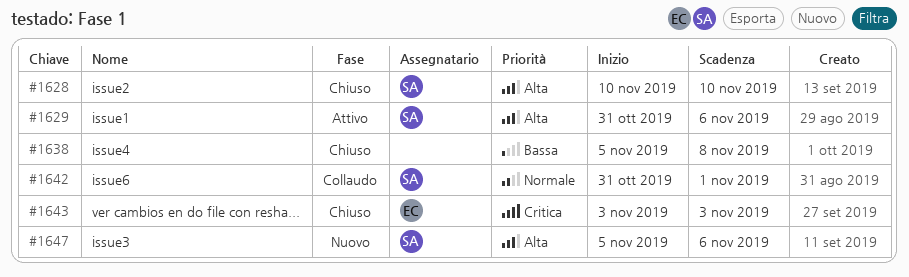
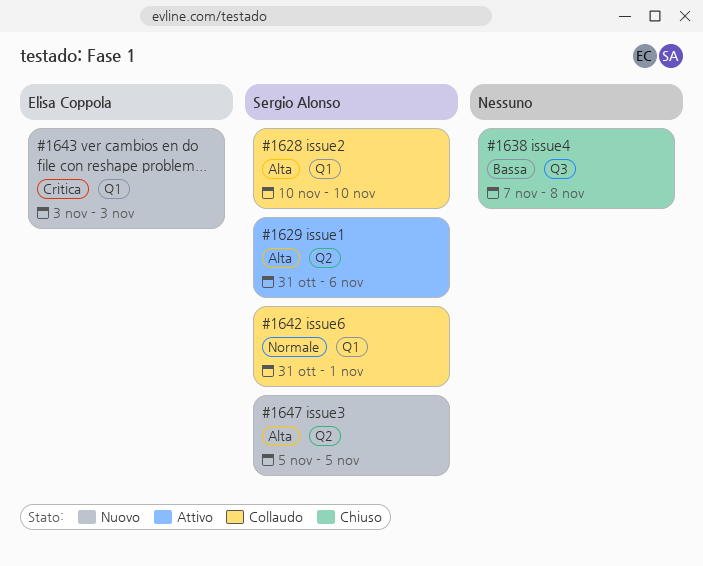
#1628, status: Chiuso -> Collaudo
#1638, start: Nov 5 -> Nov 7
#1643, status: Chiuso -> Nuovo
#1647, due: Nov 6 -> Nov 5

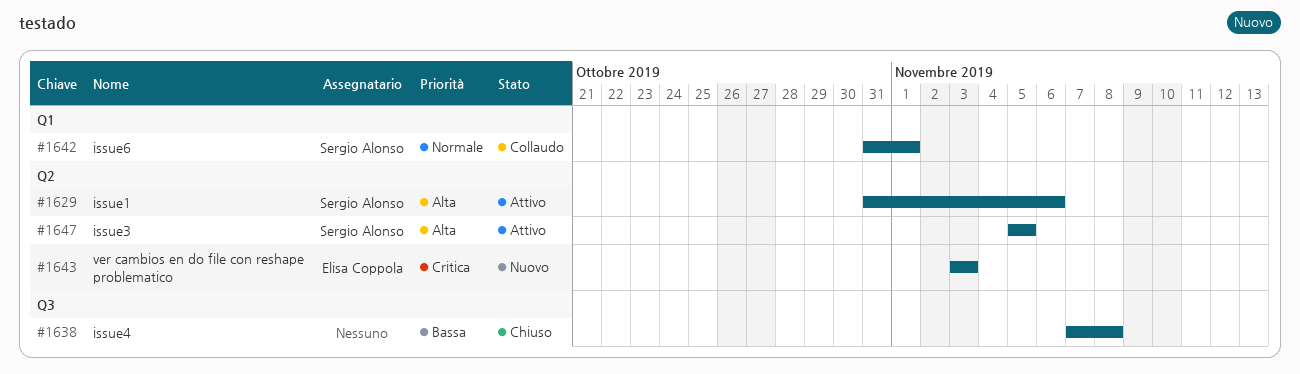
#1628: present -> none
#1643, label: Q1 -> Q2
#1647, status: Nuovo -> Attivo

